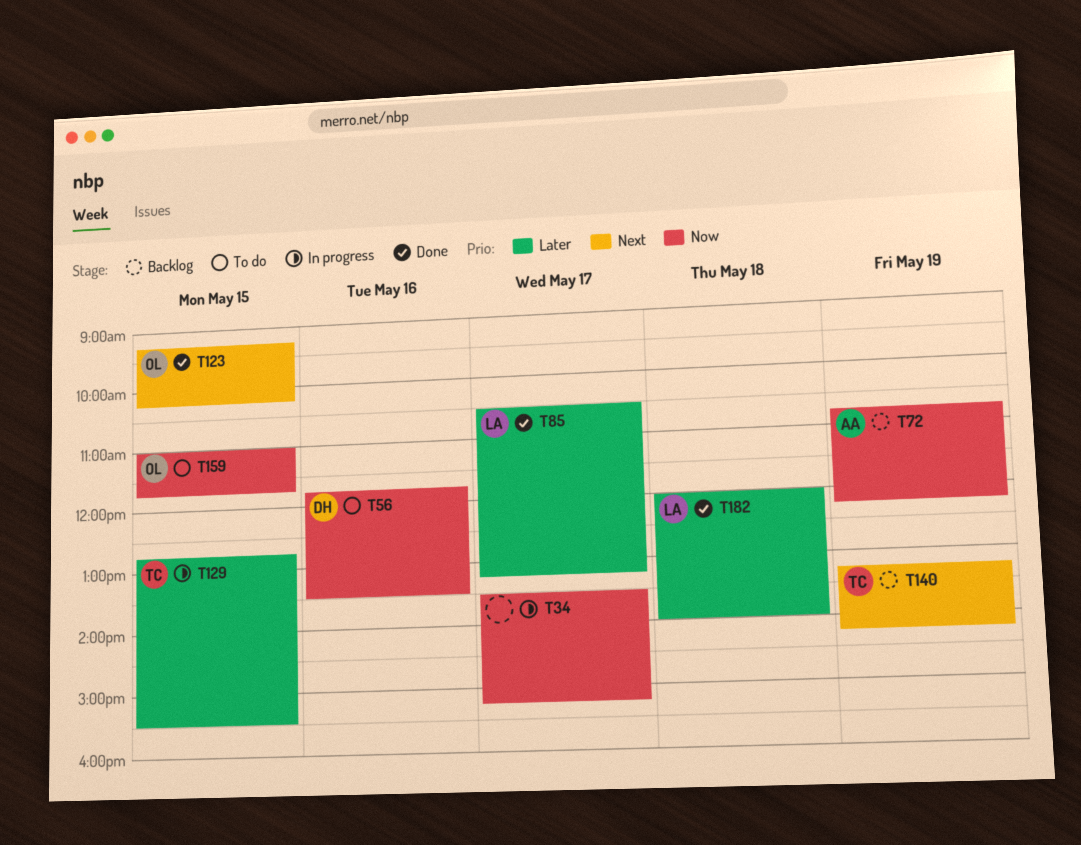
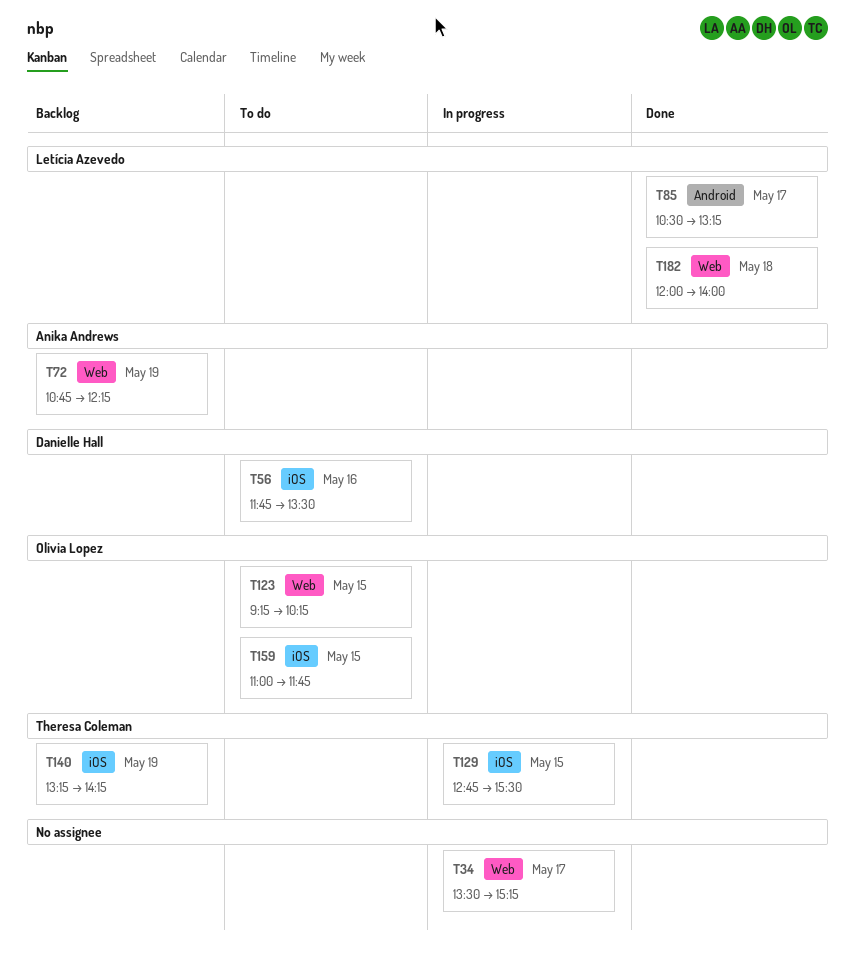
T123, status: Done -> To do

